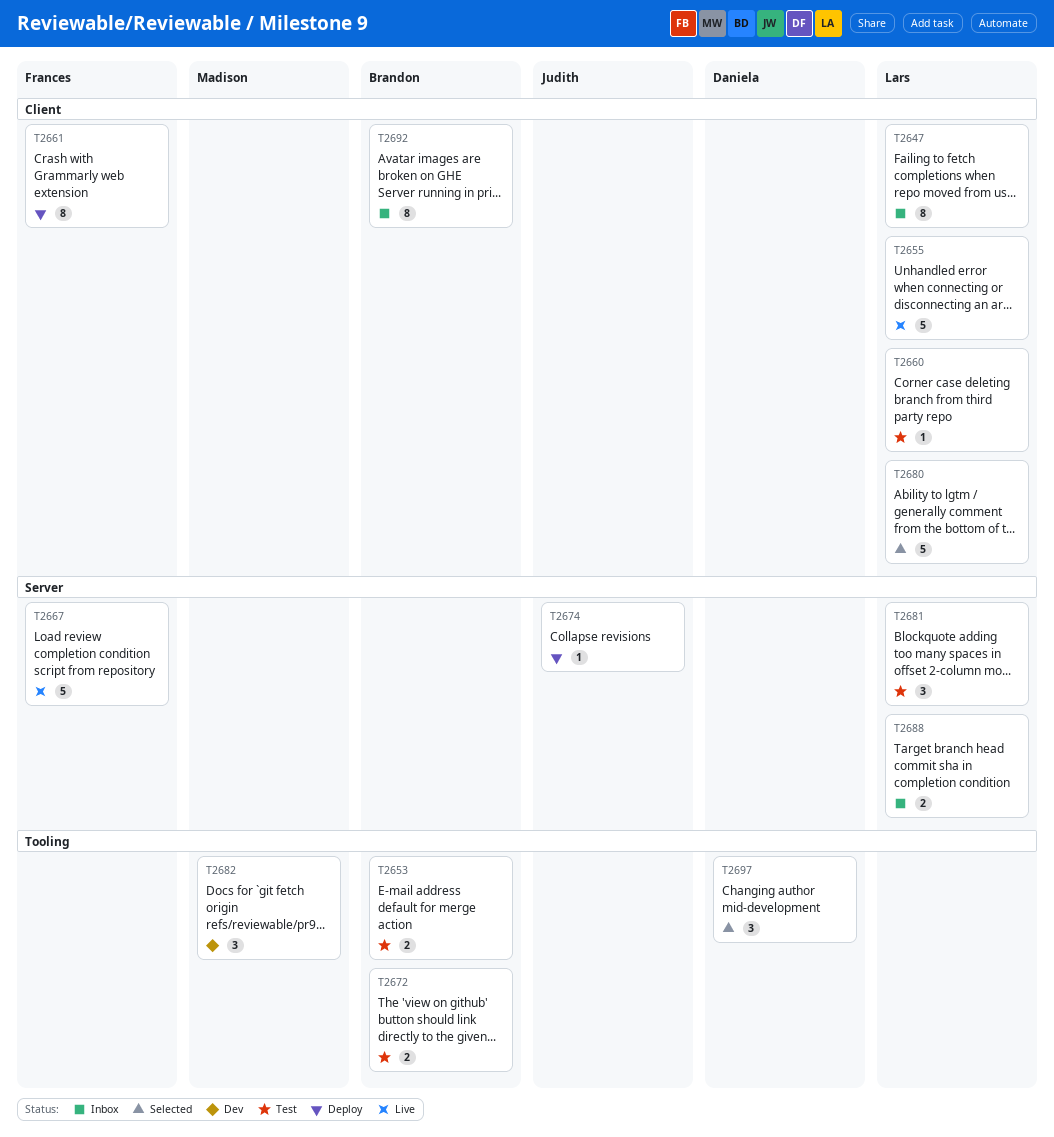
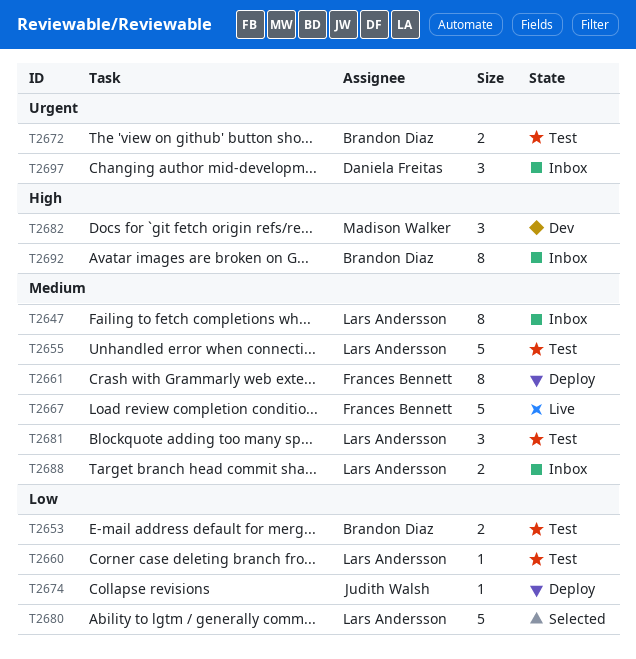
T2655, status: Live -> Test
T2697, status: Selected -> Inbox

